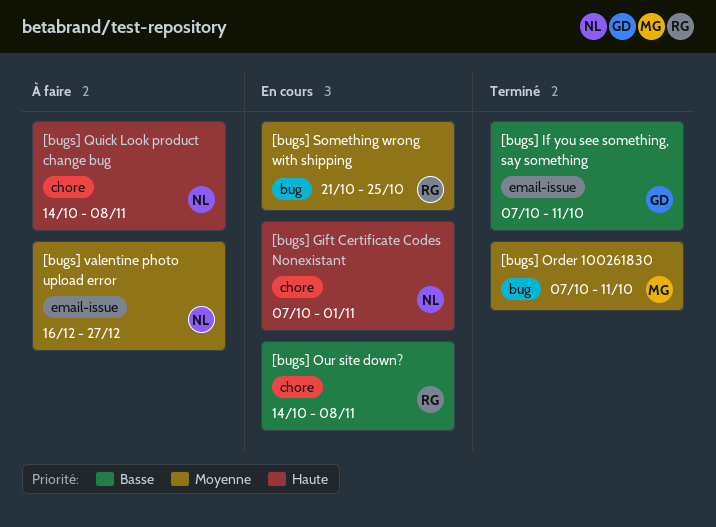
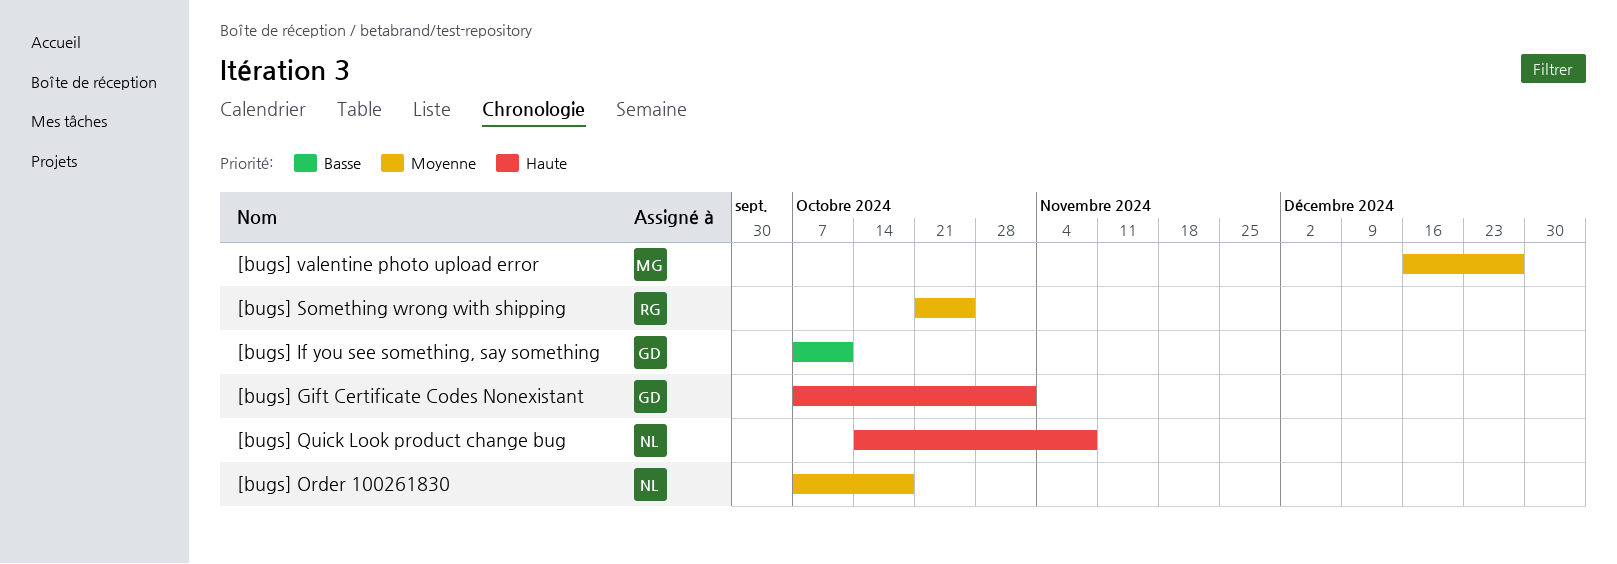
[bugs] Gift Certificate Codes Nonexistant, owner: NL -> GD
[bugs] Order 100261830, owner: MG -> NL
[bugs] Order 100261830, due: Oct 11 -> Oct 18
[bugs] Our site down?: present -> none
[bugs] valentine photo upload error, owner: NL -> MG

